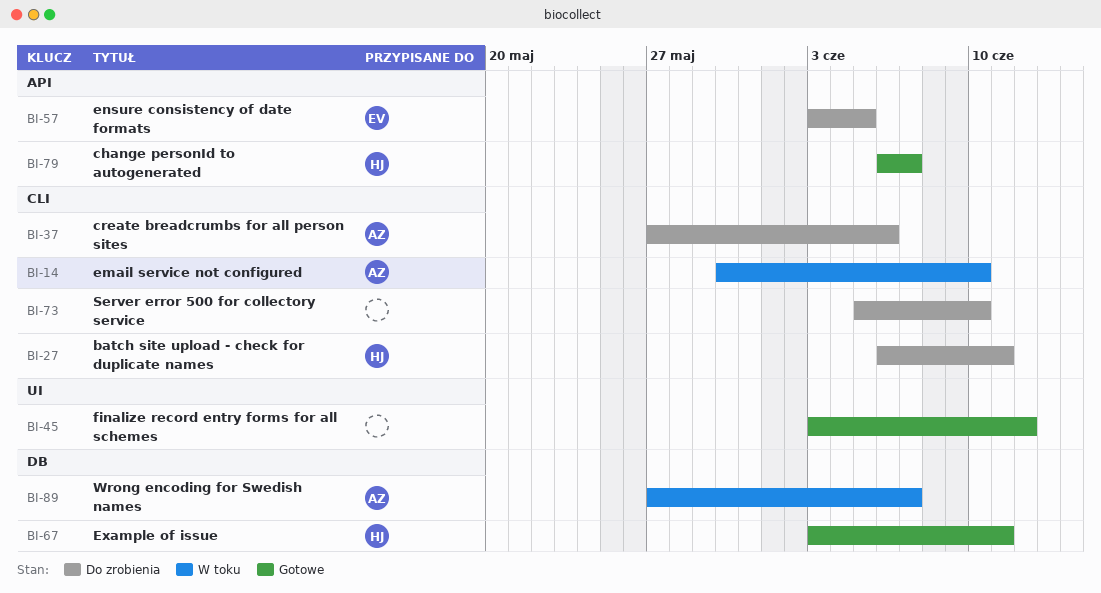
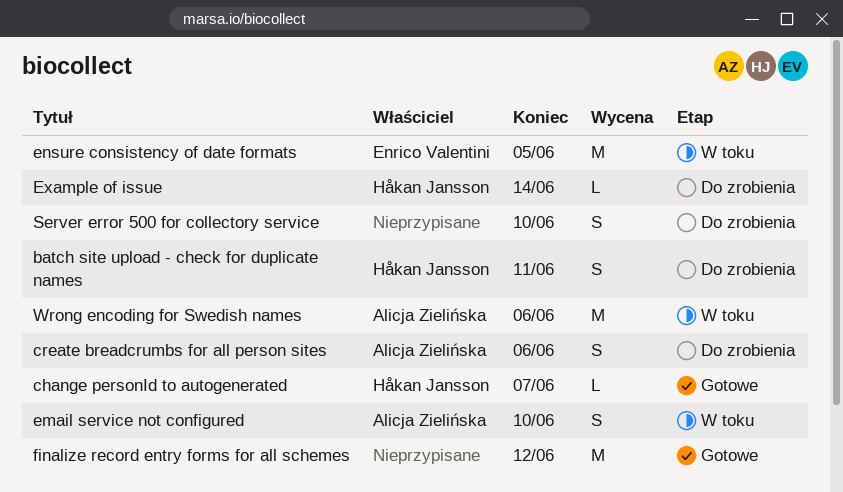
ensure consistency of date formats, status: Do zrobienia -> W toku
Example of issue, status: Gotowe -> Do zrobienia
Example of issue, due: Jun 11 -> Jun 14
Wrong encoding for Swedish names, due: Jun 7 -> Jun 6

